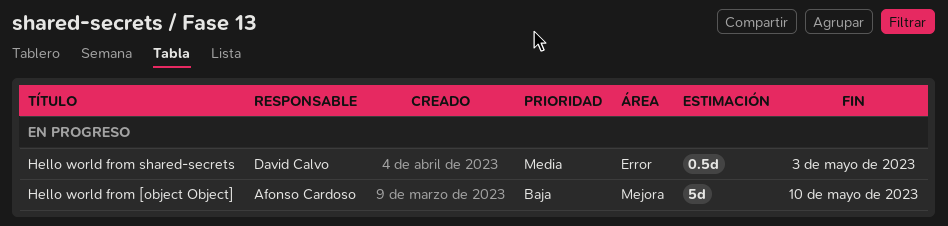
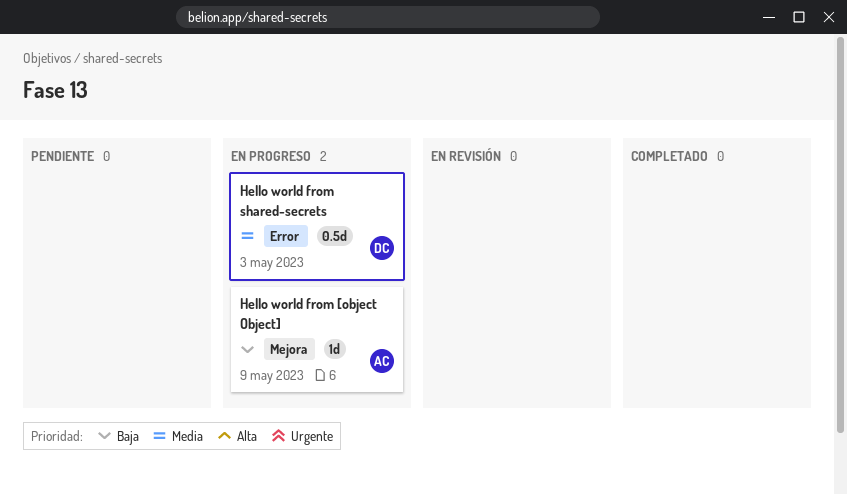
Hello world from [object Object], estimate: 5d -> 1d
Hello world from [object Object], due: May 10 -> May 9

